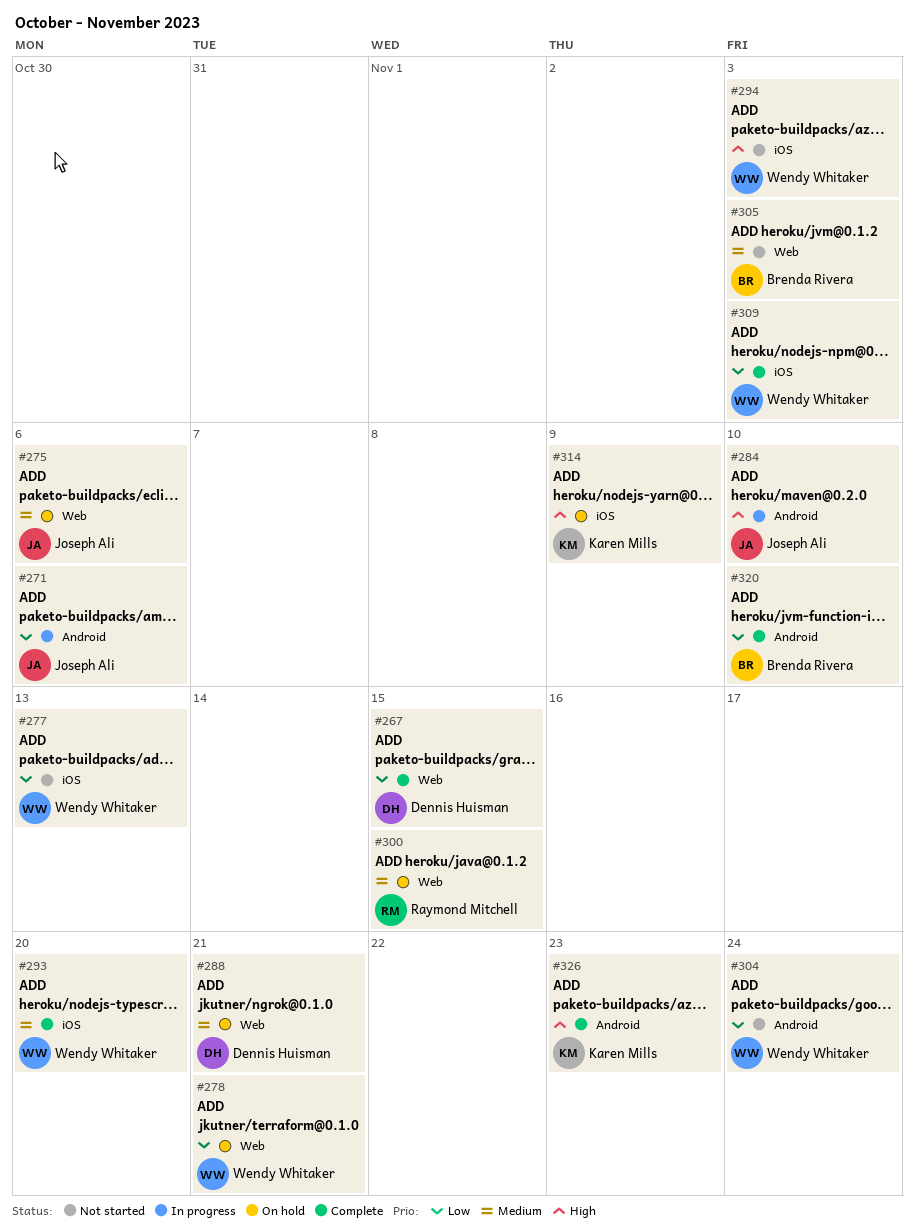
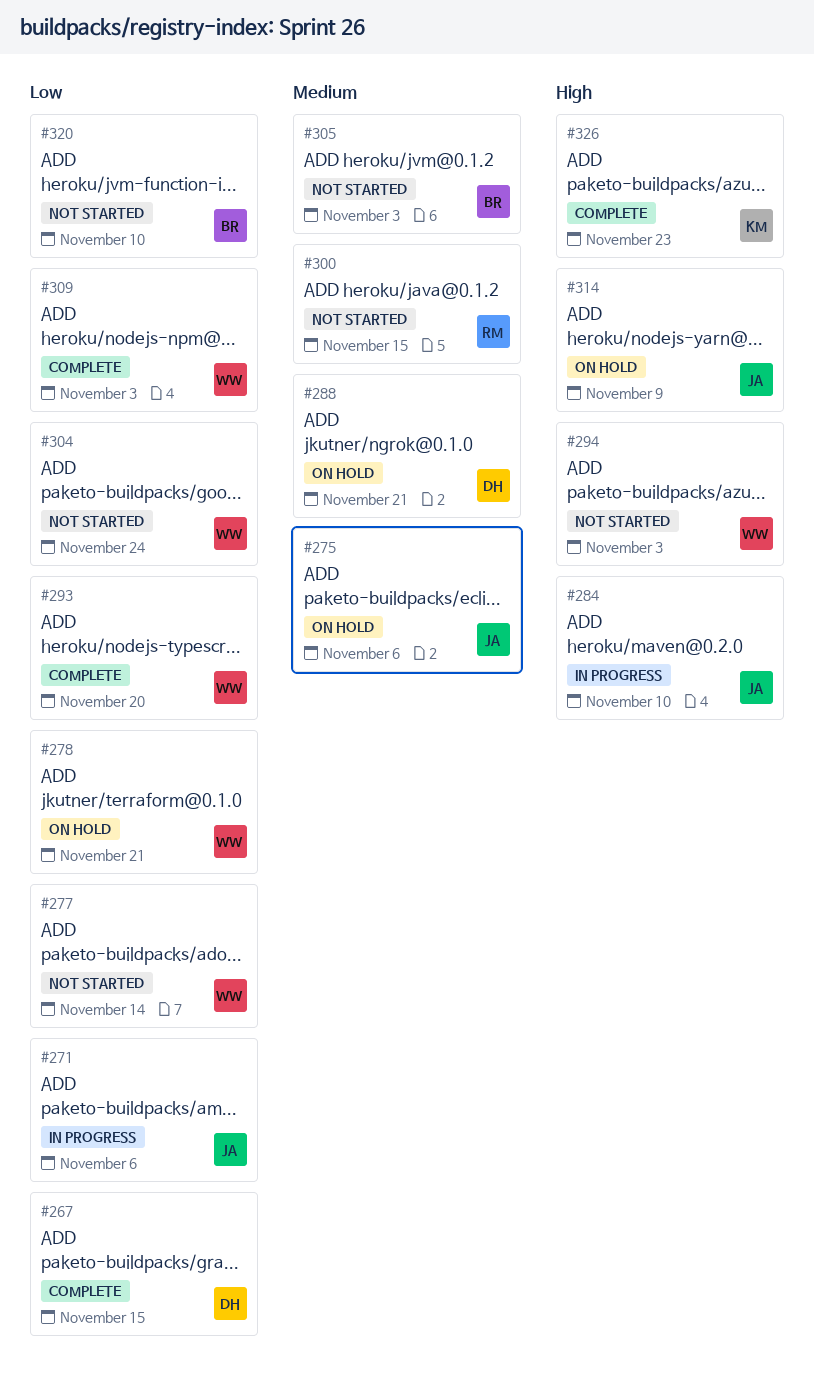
#277, due: Nov 13 -> Nov 14
#293, priority: Medium -> Low
#300, status: On hold -> Not started
#314, owner: Karen Mills -> Joseph Ali
#320, status: Complete -> Not started

